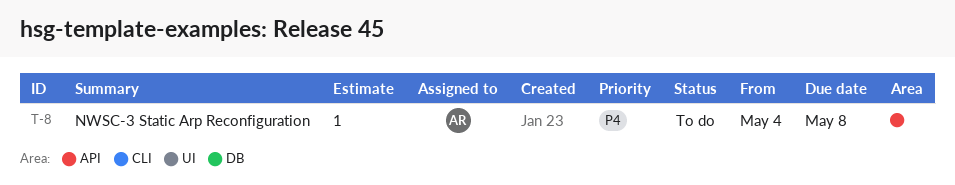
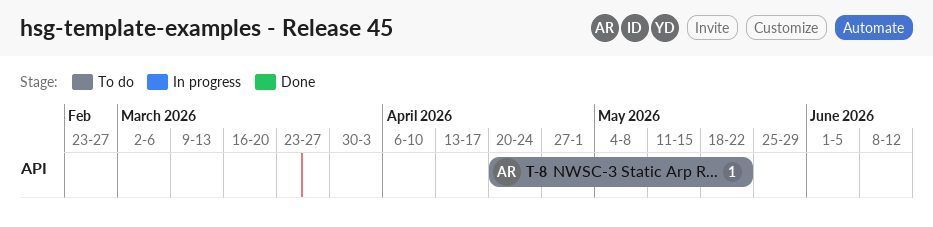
T-8, start: May 4 -> Apr 20
T-8, due: May 8 -> May 22

